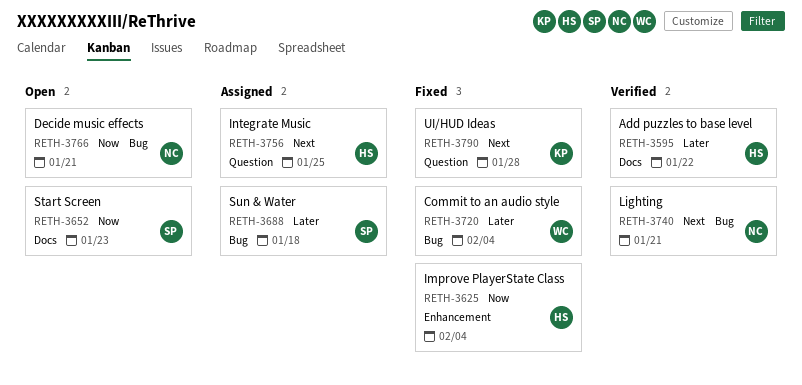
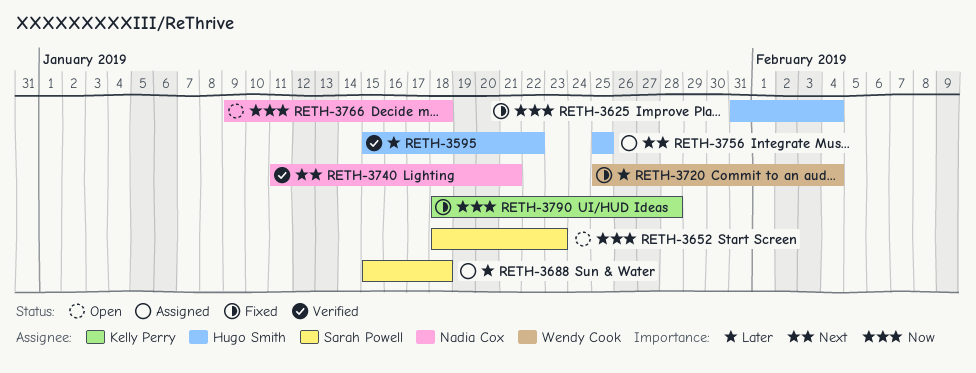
RETH-3766, due: Jan 21 -> Jan 18
RETH-3790, priority: Next -> Now

